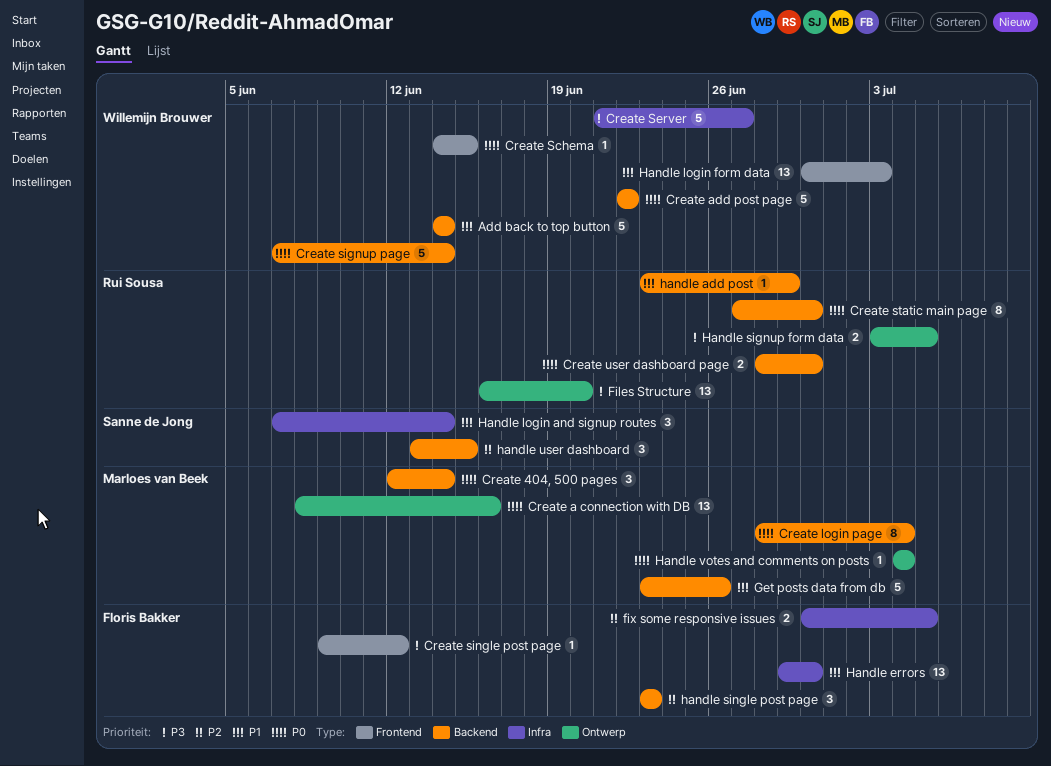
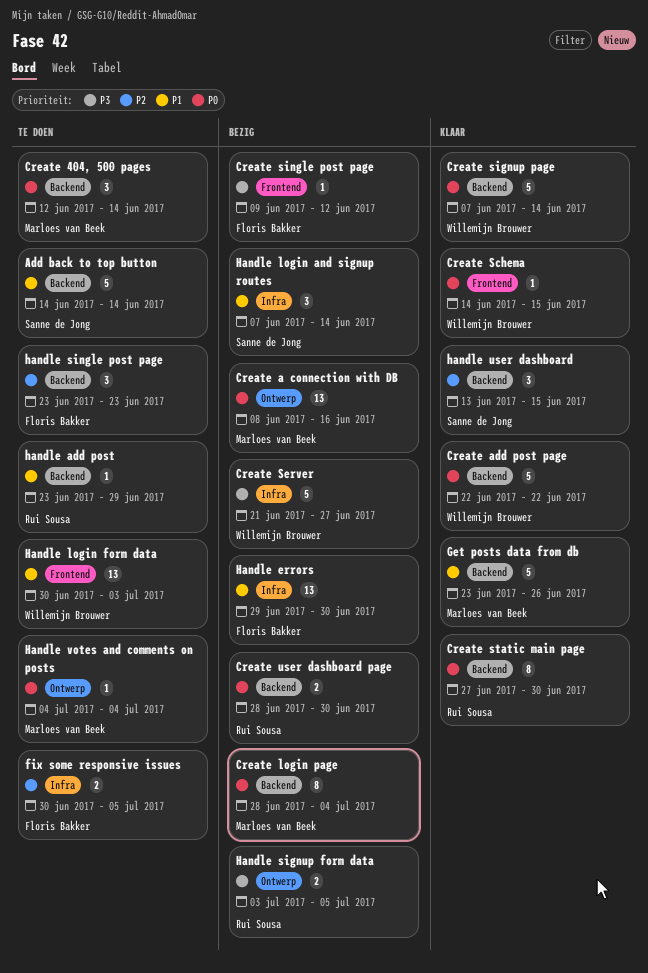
Add back to top button, owner: Willemijn Brouwer -> Sanne de Jong
Files Structure: present -> none

